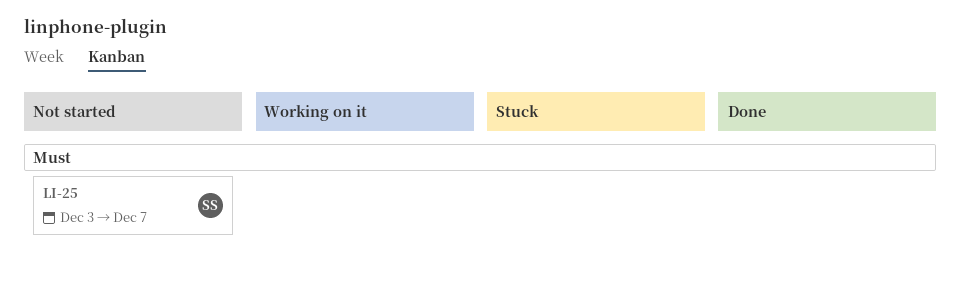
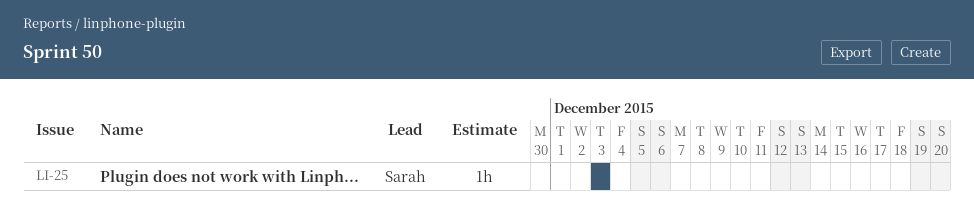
LI-25, due: Dec 7 -> Dec 3

